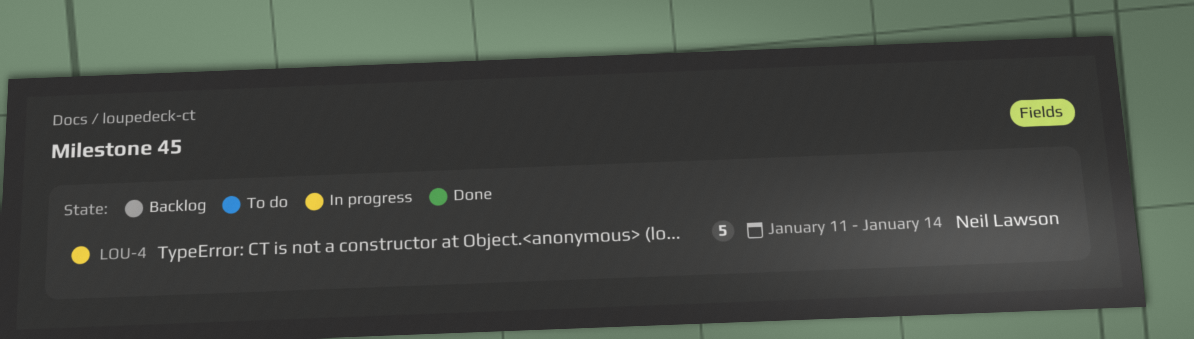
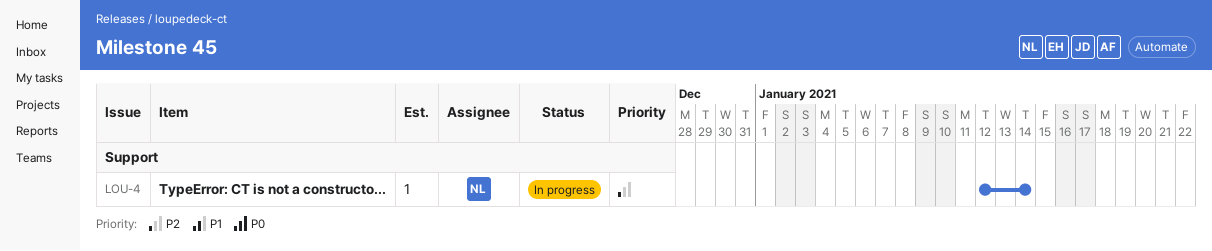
LOU-4, estimate: 5 -> 1
LOU-4, start: Jan 11 -> Jan 12

